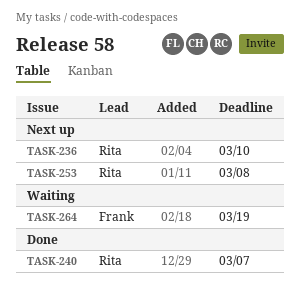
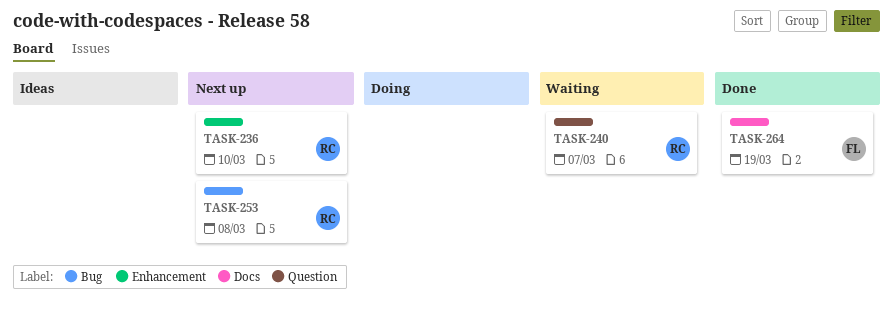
TASK-240, status: Done -> Waiting
TASK-264, status: Waiting -> Done

